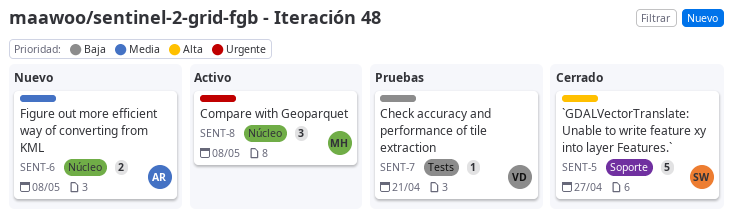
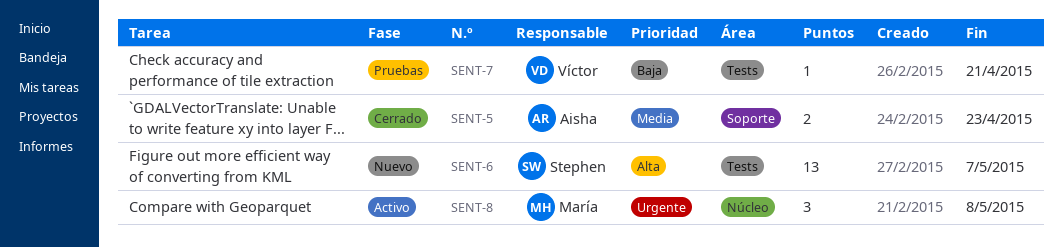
SENT-5, owner: Stephen -> Aisha
SENT-5, priority: Alta -> Media
SENT-5, estimate: 5 -> 2
SENT-5, due: Apr 27 -> Apr 23
SENT-6, owner: Aisha -> Stephen
SENT-6, priority: Media -> Alta
SENT-6, label: Núcleo -> Tests
SENT-6, estimate: 2 -> 13
SENT-6, due: May 8 -> May 7

